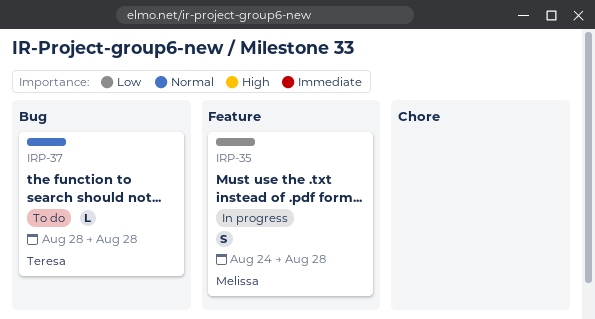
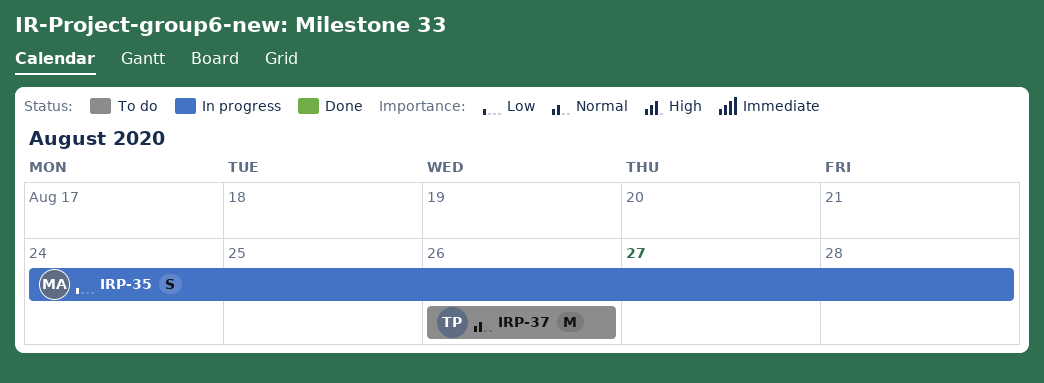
IRP-37, estimate: L -> M
IRP-37, start: Aug 28 -> Aug 26
IRP-37, due: Aug 28 -> Aug 26

